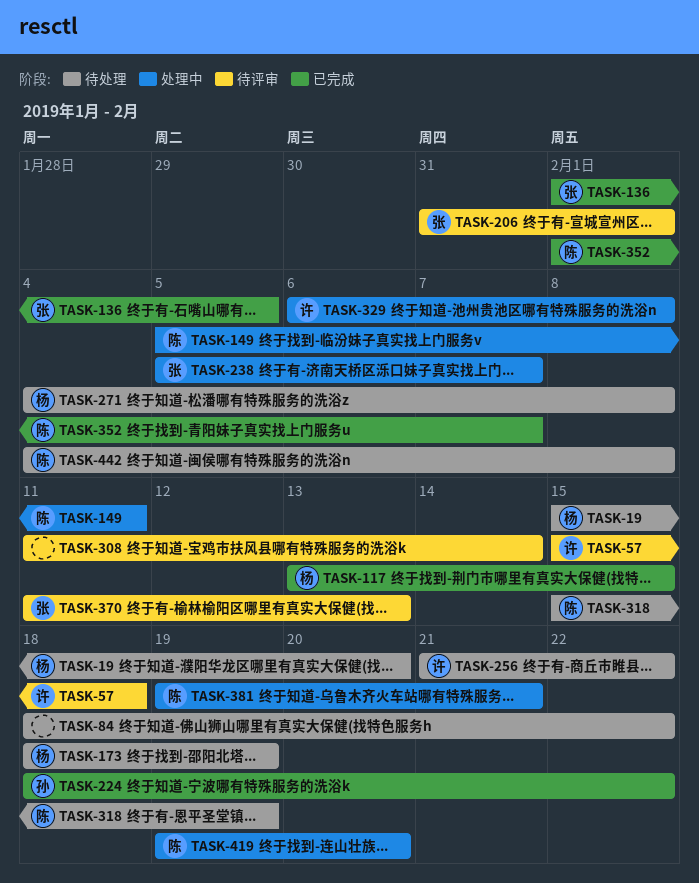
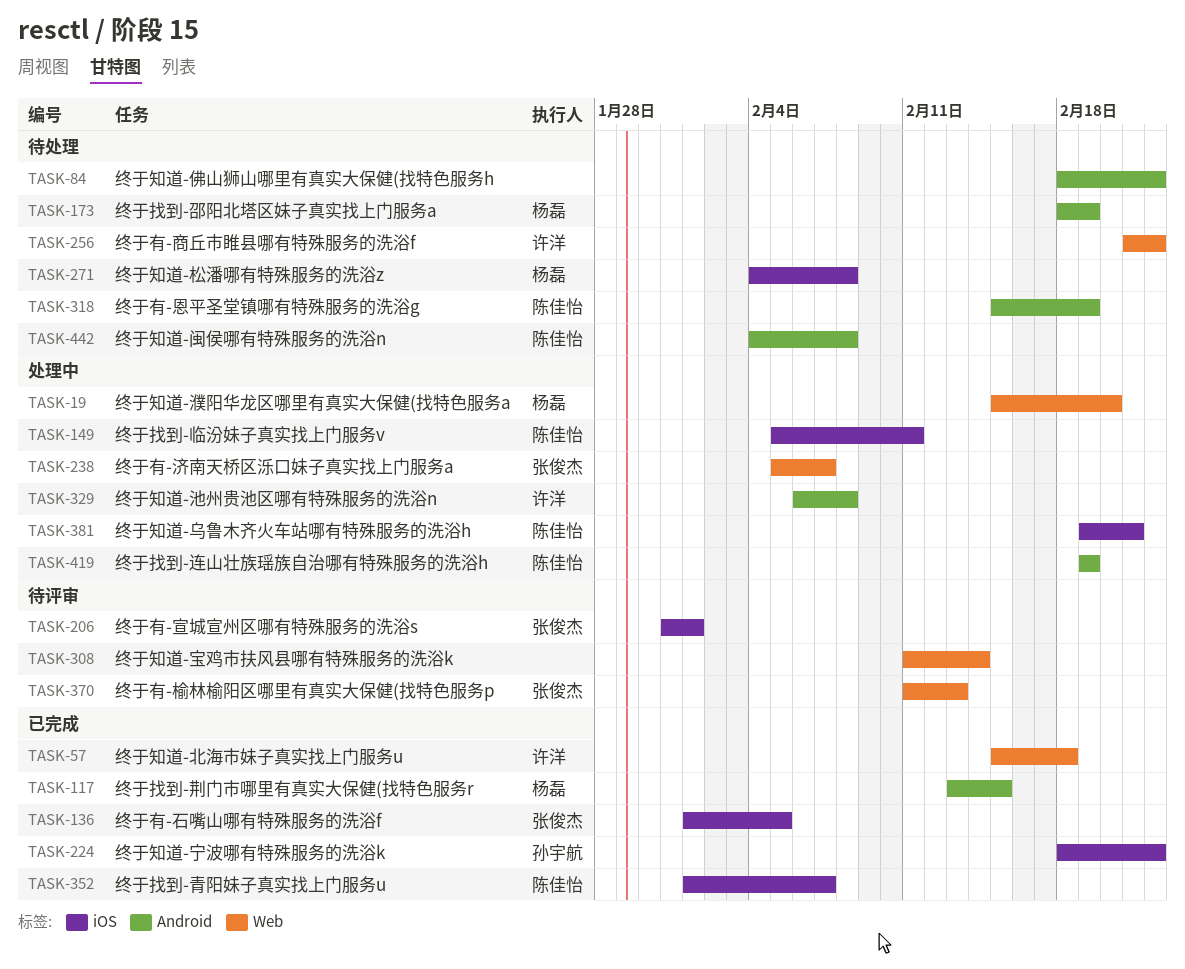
TASK-19, status: 待处理 -> 处理中
TASK-57, status: 待评审 -> 已完成
TASK-419, due: Feb 20 -> Feb 19

